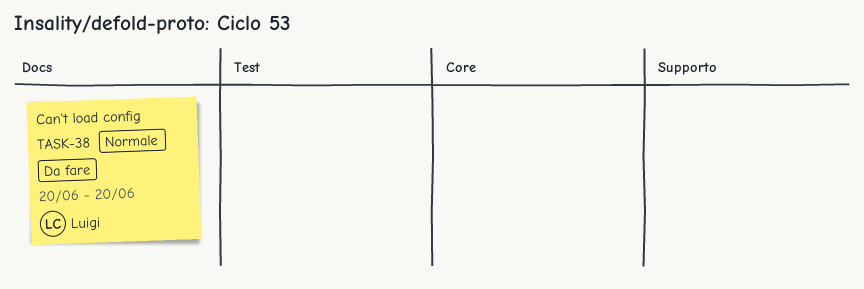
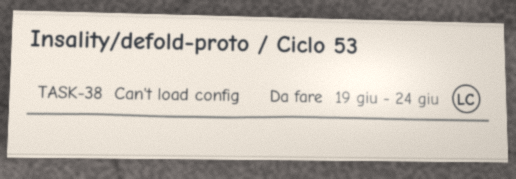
TASK-38, start: Jun 20 -> Jun 19
TASK-38, due: Jun 20 -> Jun 24

